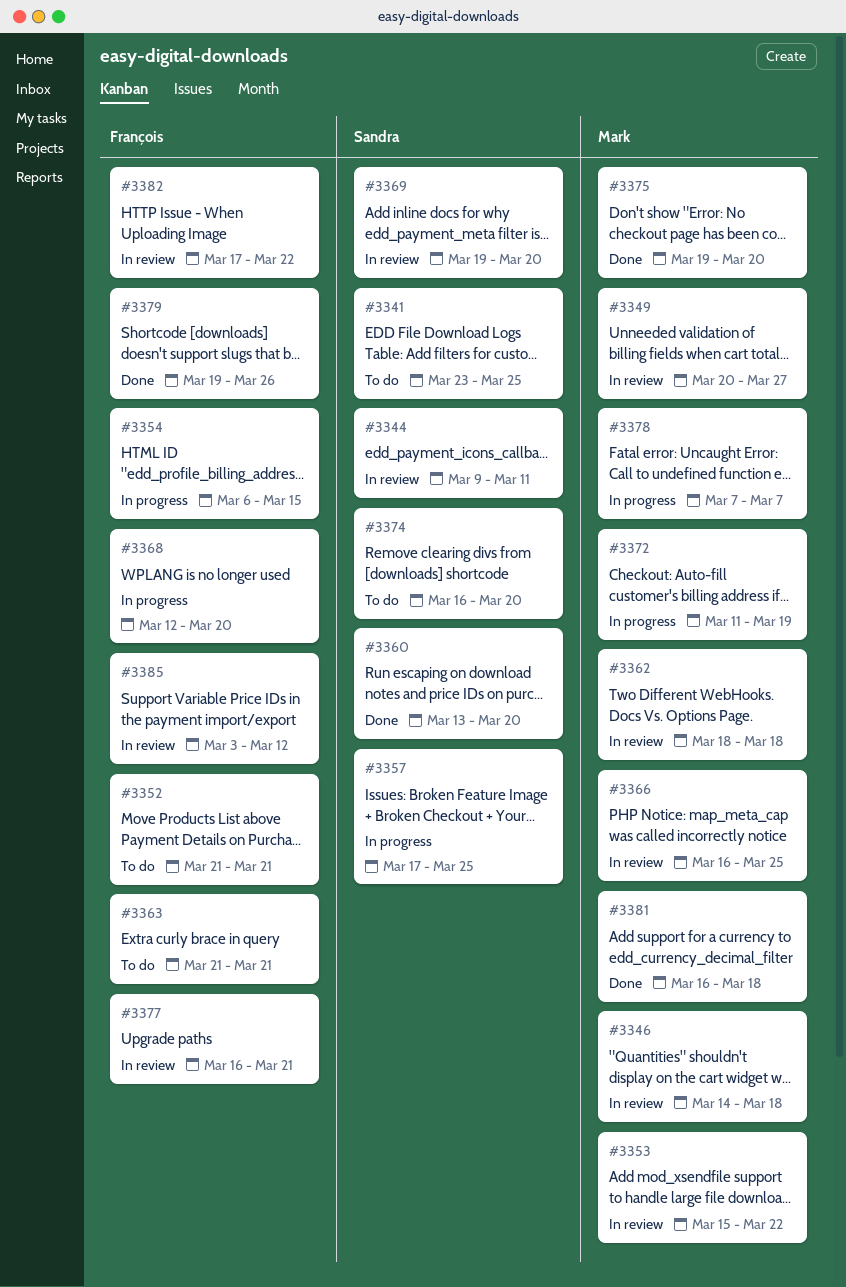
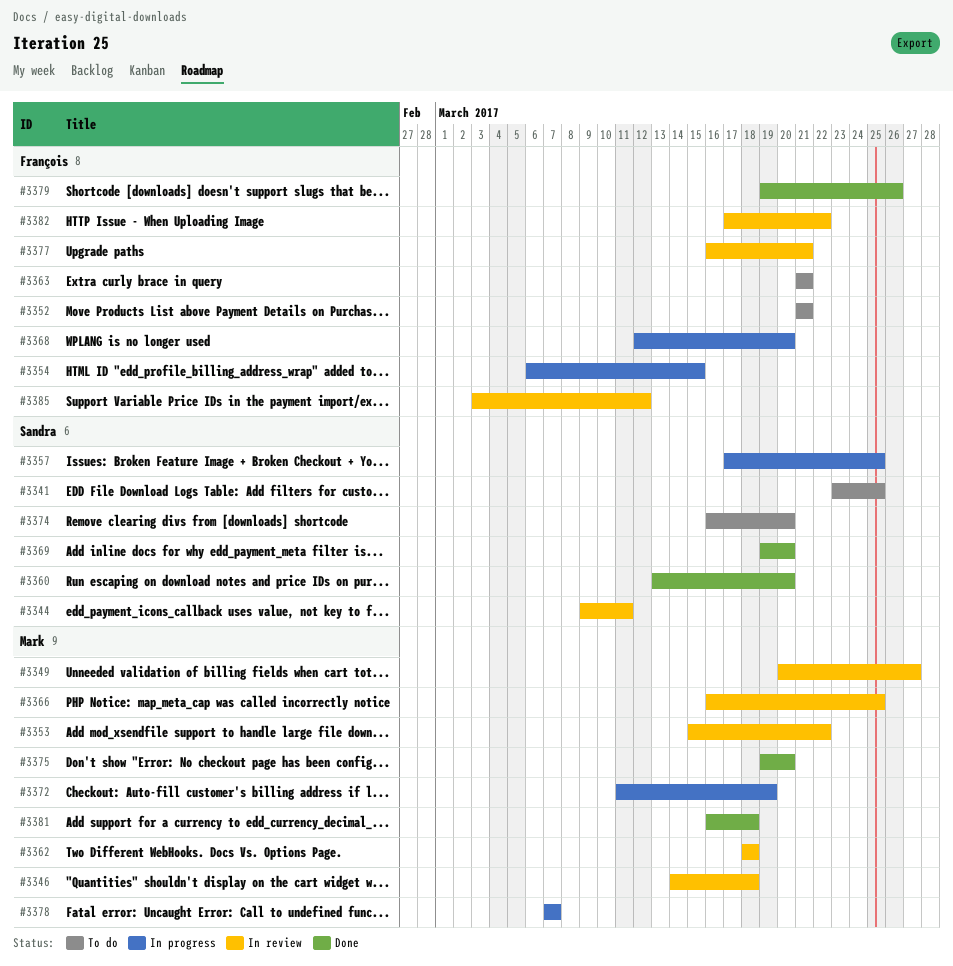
#3369, status: In review -> Done

